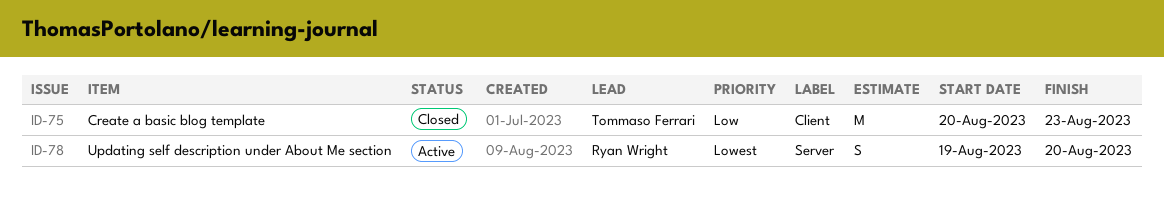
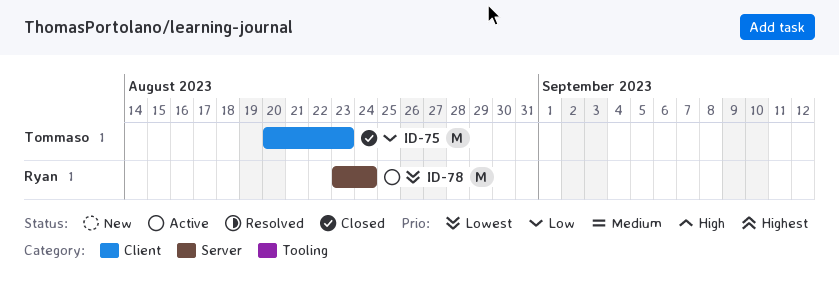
ID-78, estimate: S -> M
ID-78, start: Aug 19 -> Aug 23
ID-78, due: Aug 20 -> Aug 24

